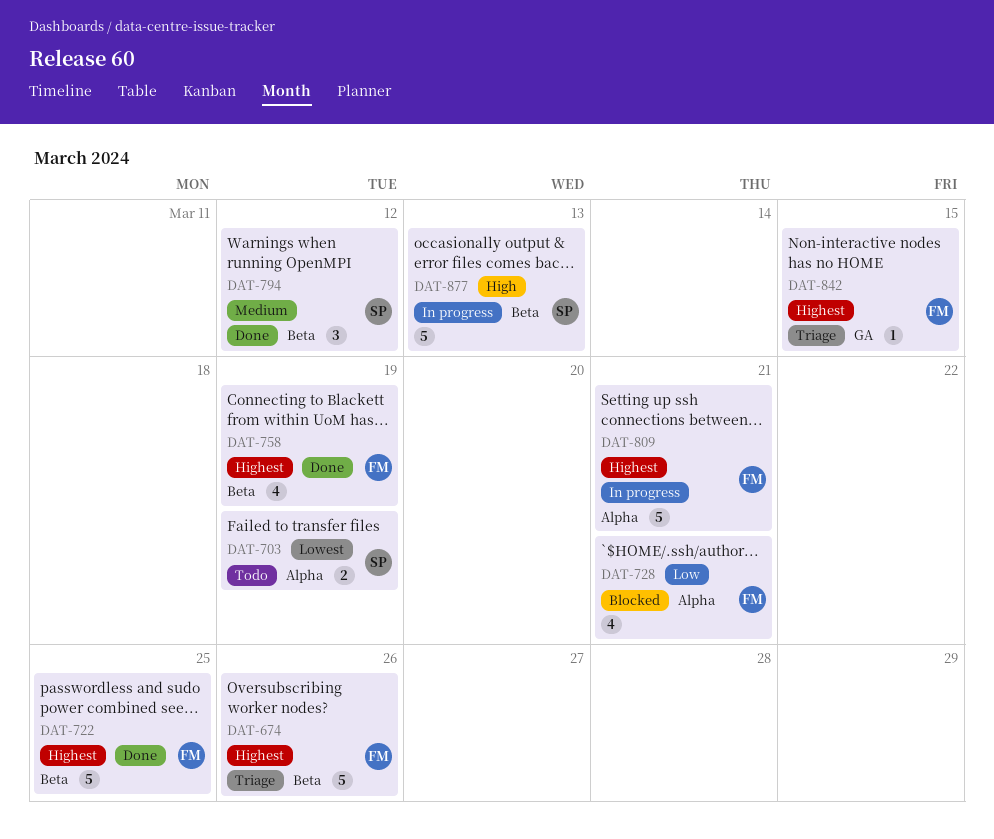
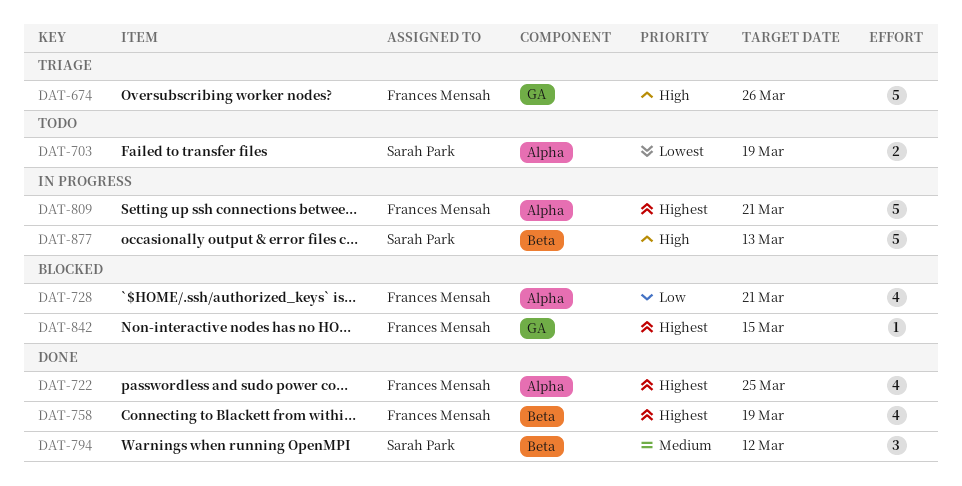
DAT-674, priority: Highest -> High
DAT-674, label: Beta -> GA
DAT-722, label: Beta -> Alpha
DAT-722, estimate: 5 -> 4
DAT-842, status: Triage -> Blocked

